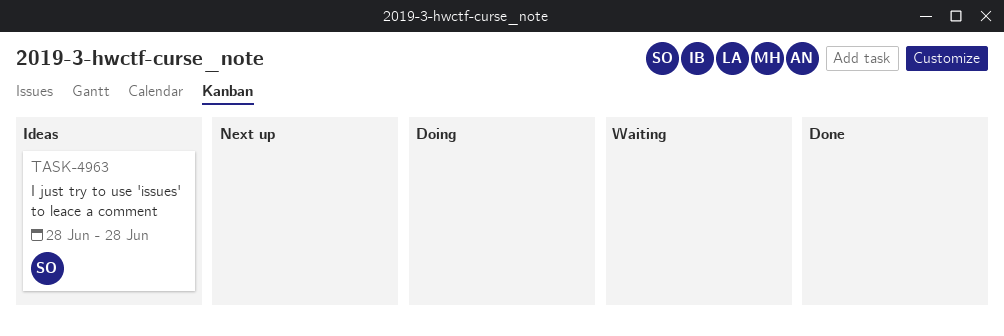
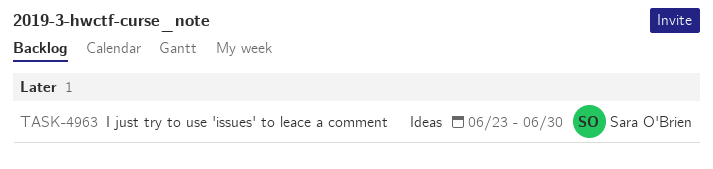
TASK-4963, start: Jun 28 -> Jun 23
TASK-4963, due: Jun 28 -> Jun 30

